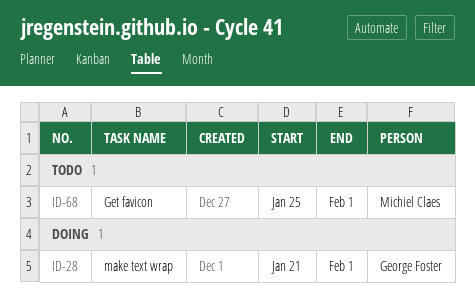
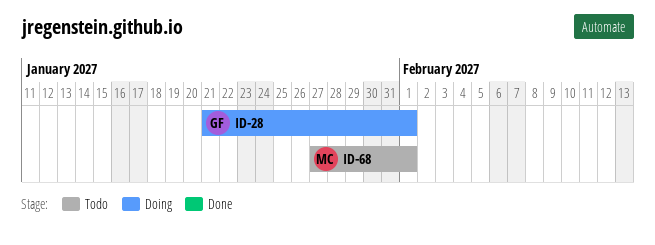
ID-68, start: Jan 25 -> Jan 27

